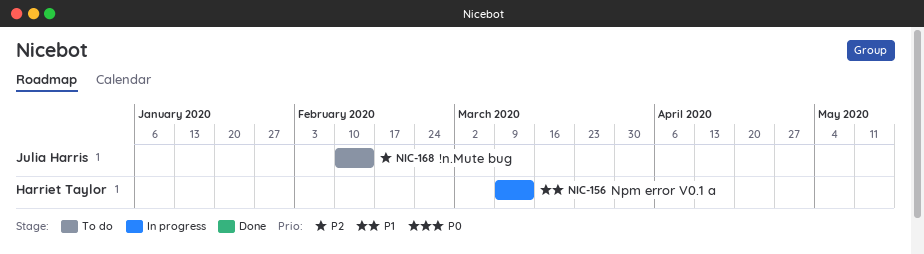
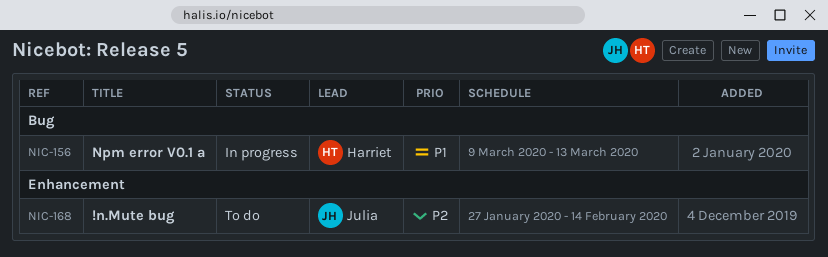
NIC-168, start: Feb 10 -> Jan 27

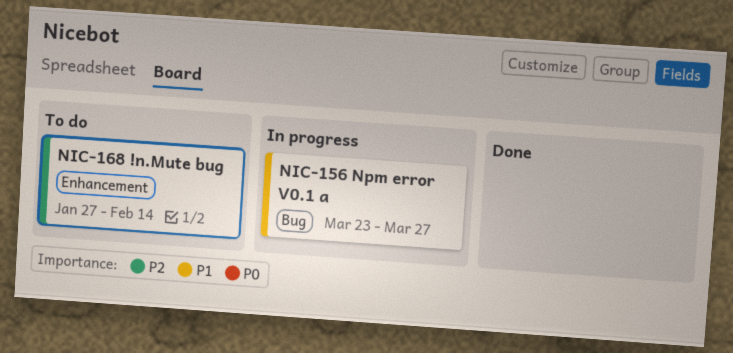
NIC-156, start: Mar 9 -> Mar 23
NIC-156, due: Mar 13 -> Mar 27

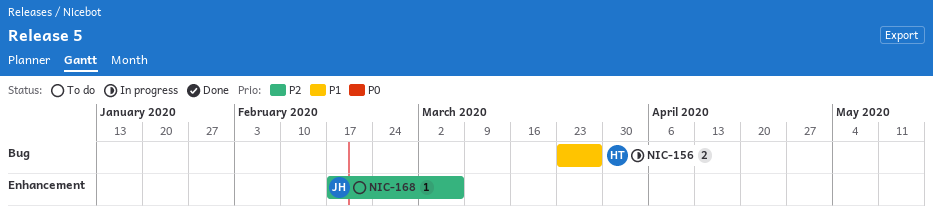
NIC-168, start: Jan 27 -> Feb 17
NIC-168, due: Feb 14 -> Mar 6

